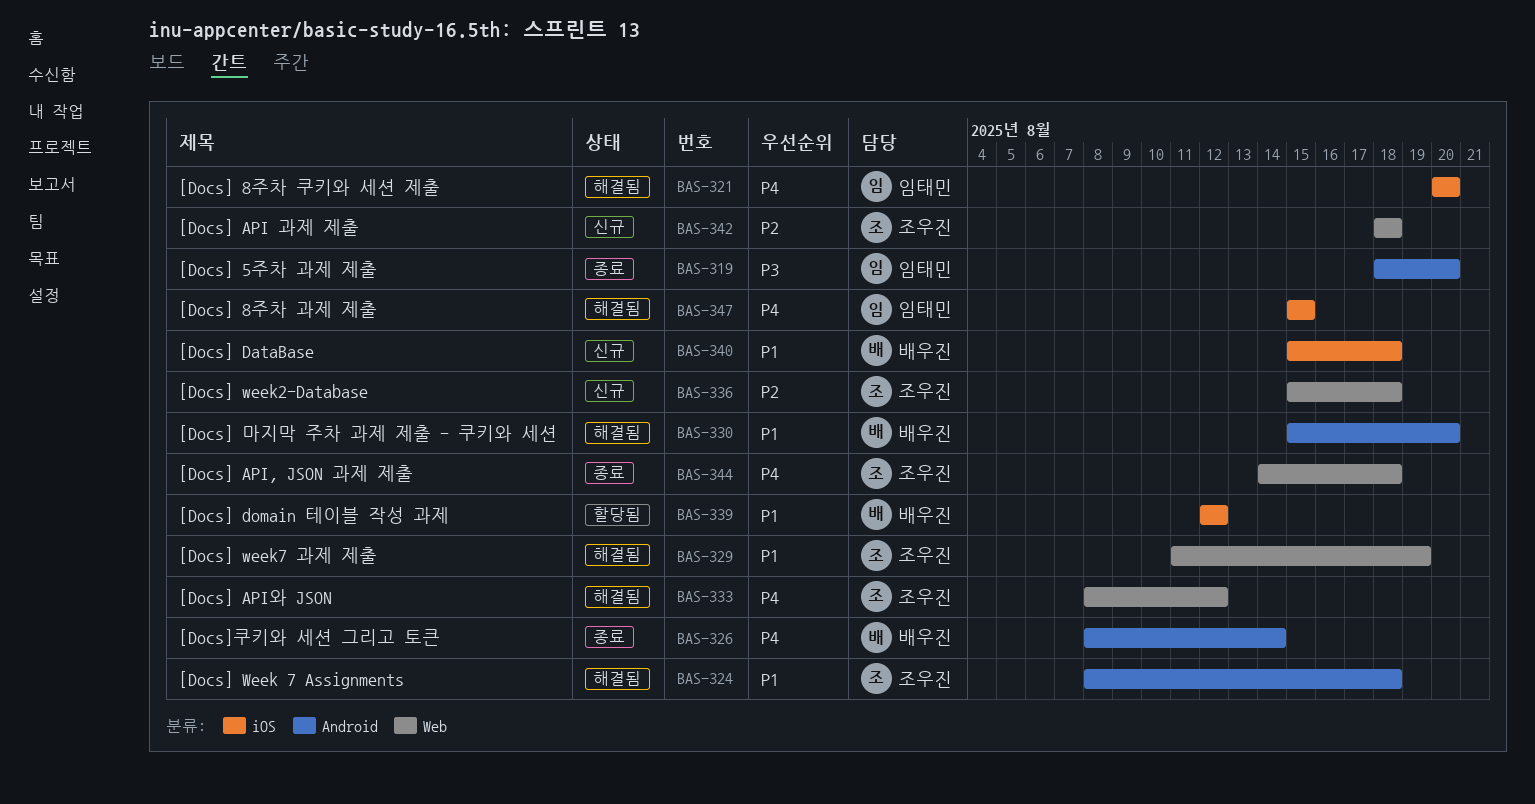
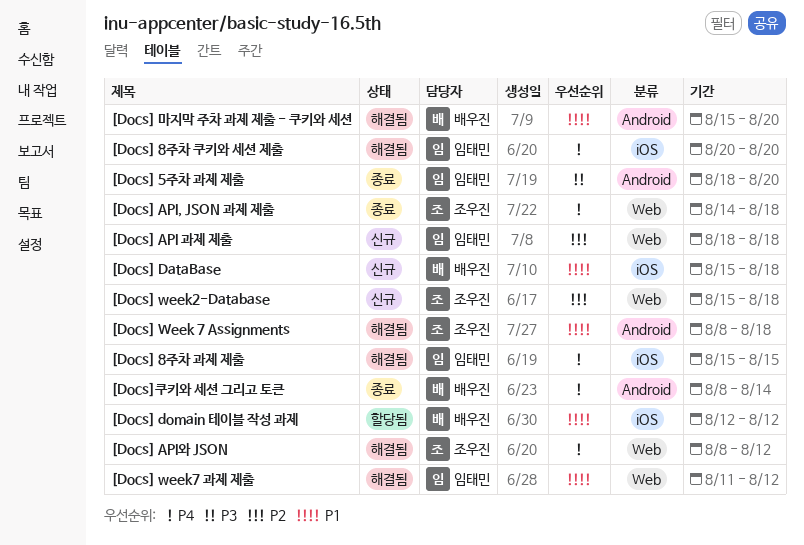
[Docs] API 과제 제출, owner: 조우진 -> 임태민
[Docs] week7 과제 제출, owner: 조우진 -> 임태민
[Docs] week7 과제 제출, due: Aug 19 -> Aug 12

